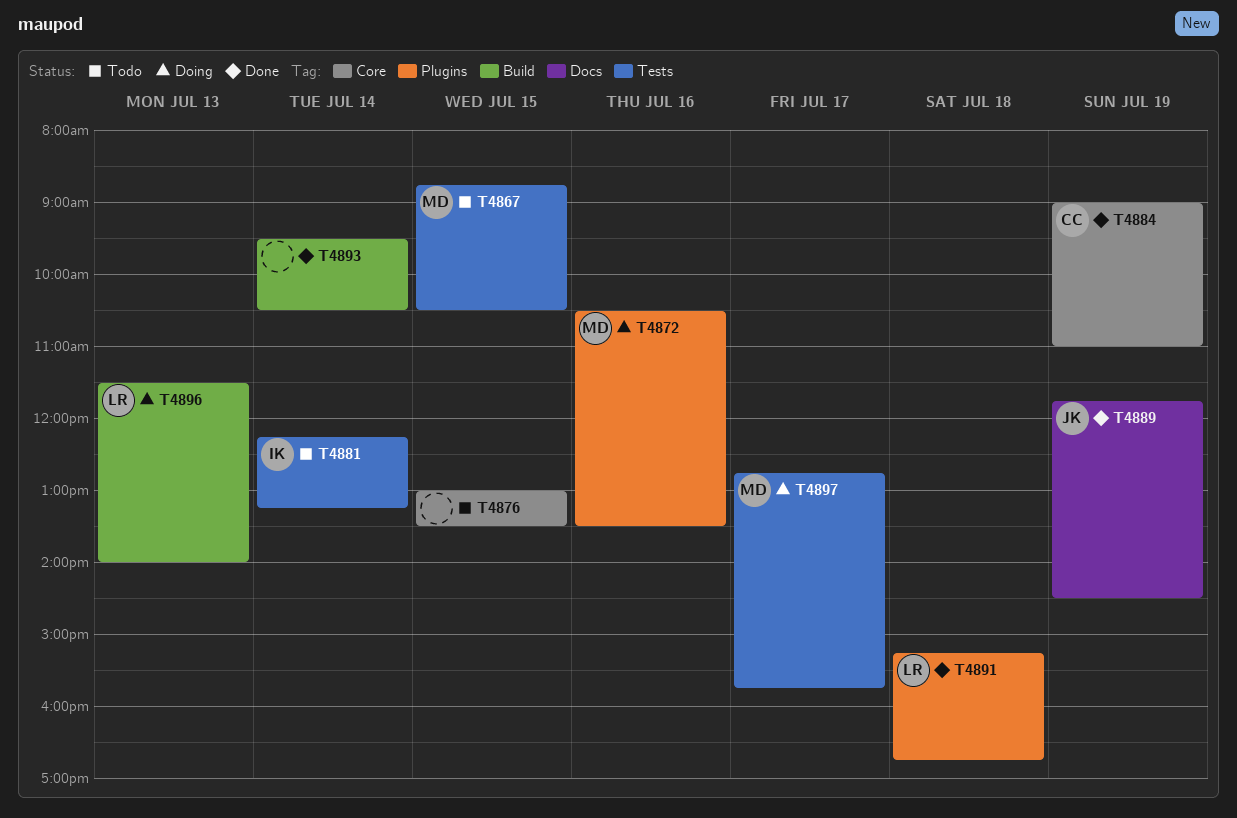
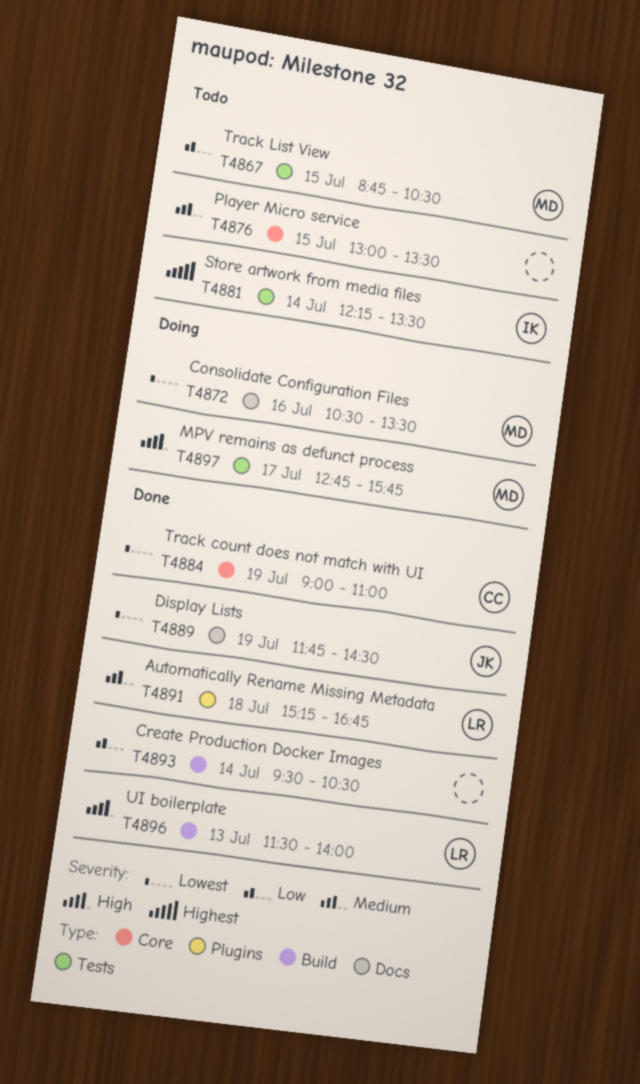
T4872, label: Plugins -> Docs
T4881, ends: 13:15 -> 13:30
T4896, status: Doing -> Done

